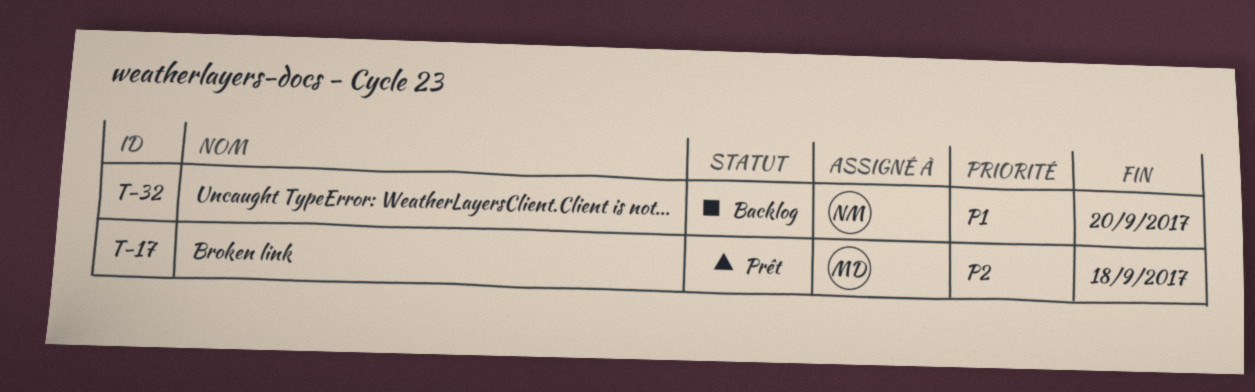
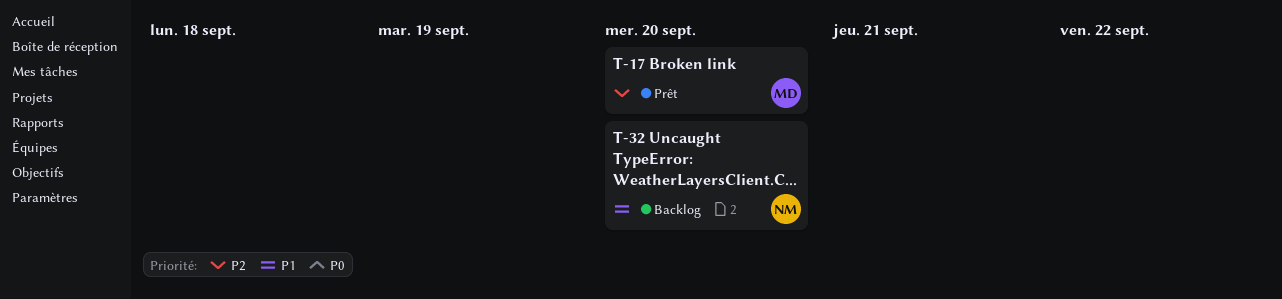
T-17, due: Sep 18 -> Sep 20

